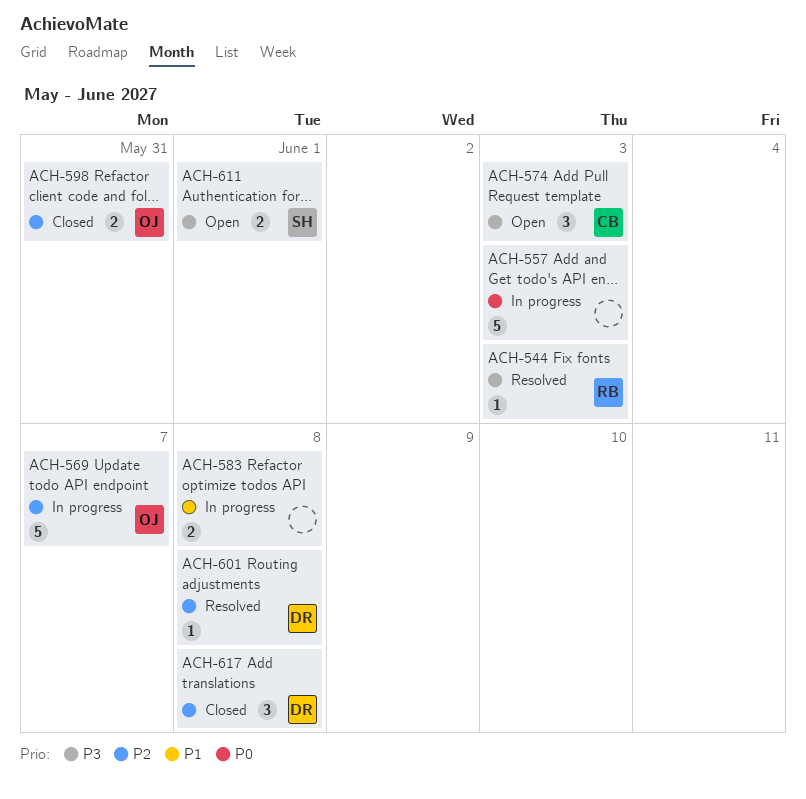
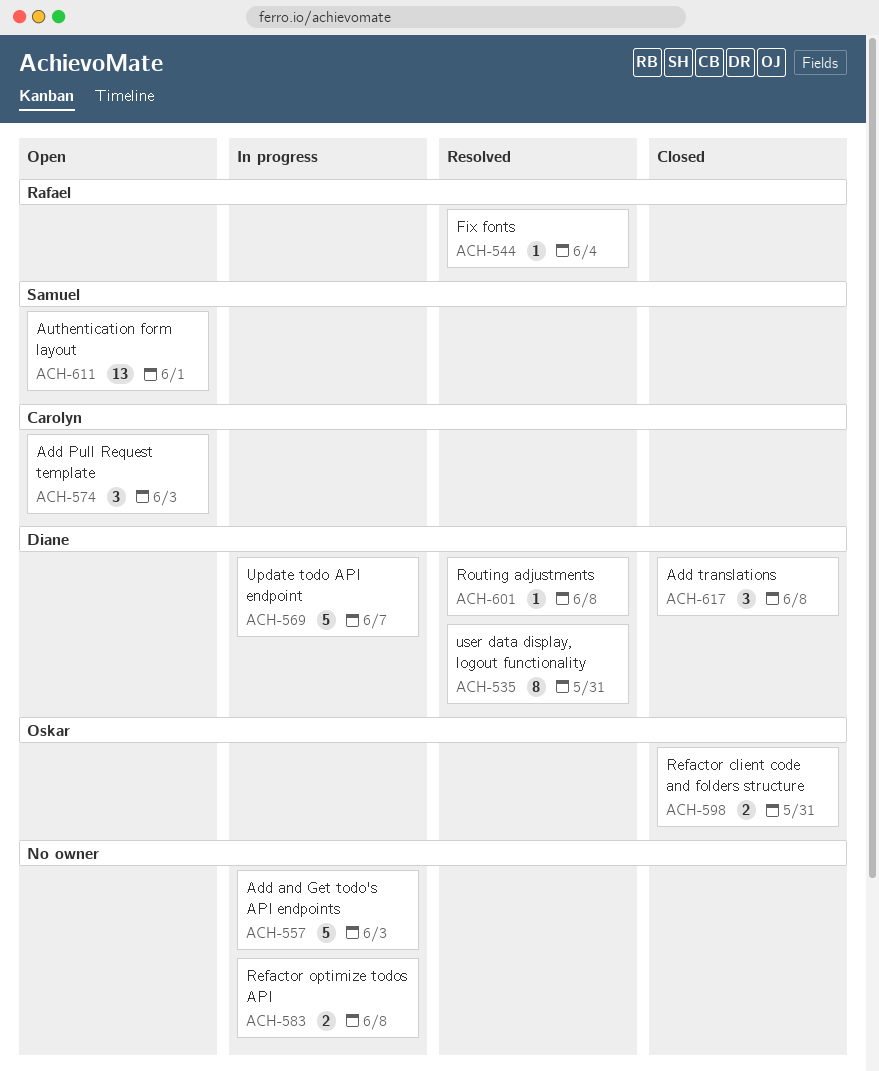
ACH-535: none -> present
ACH-544, due: Jun 3 -> Jun 4
ACH-569, owner: Oskar -> Diane
ACH-611, estimate: 2 -> 13

